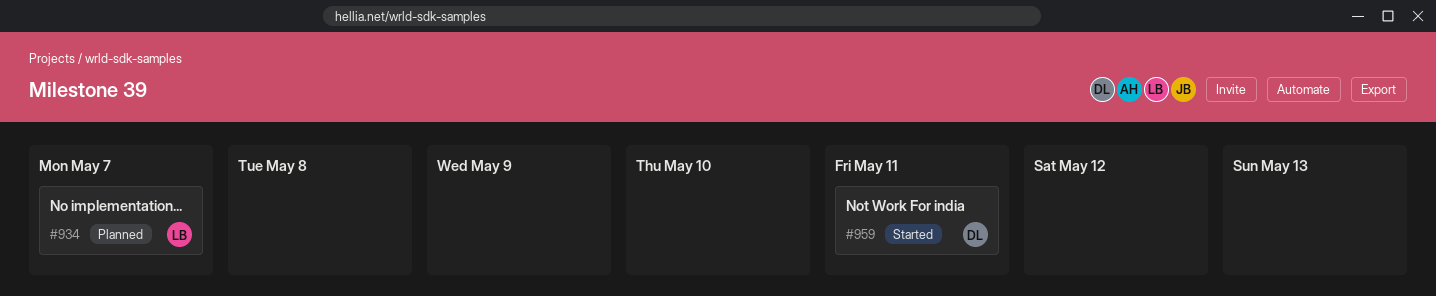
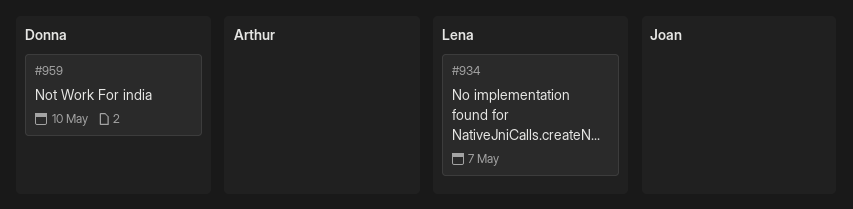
#959, due: May 11 -> May 10

